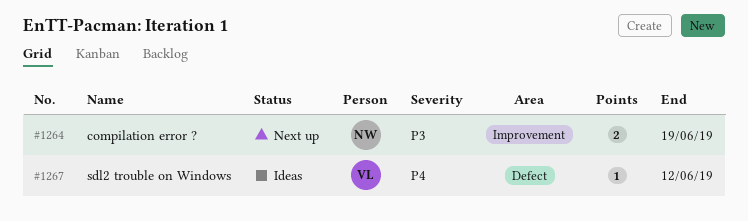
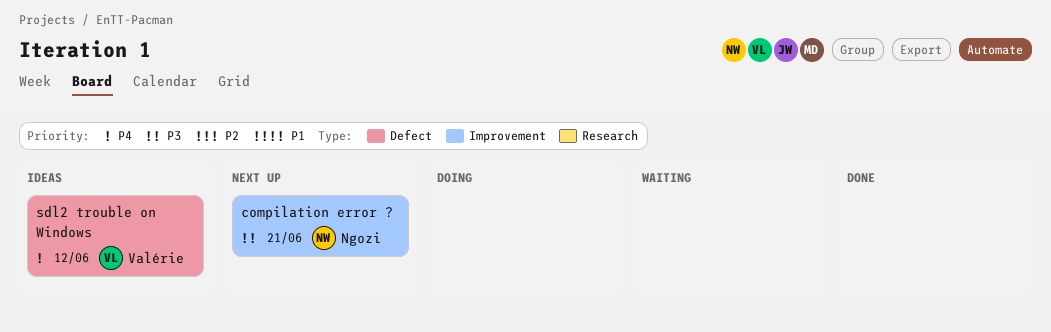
compilation error ?, due: Jun 19 -> Jun 21

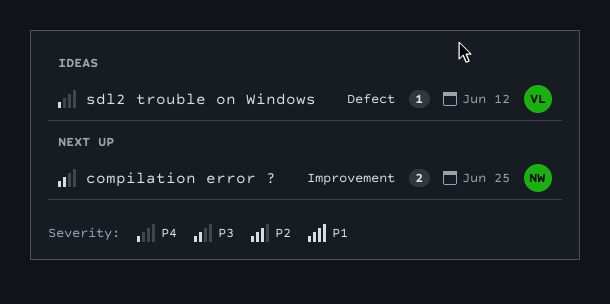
compilation error ?, due: Jun 21 -> Jun 25

